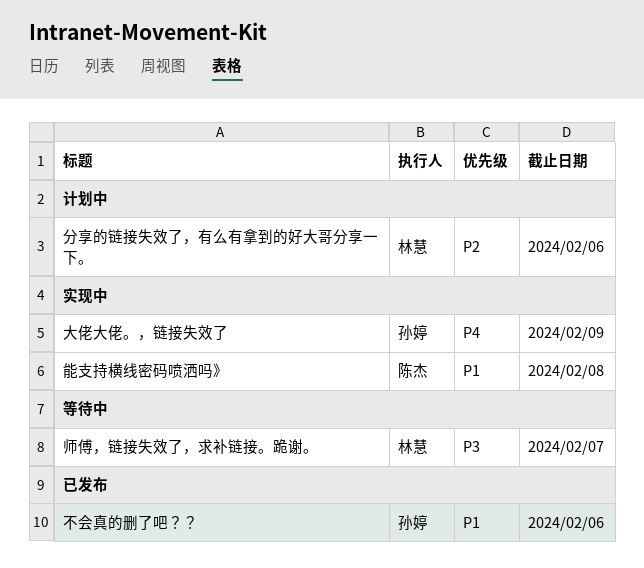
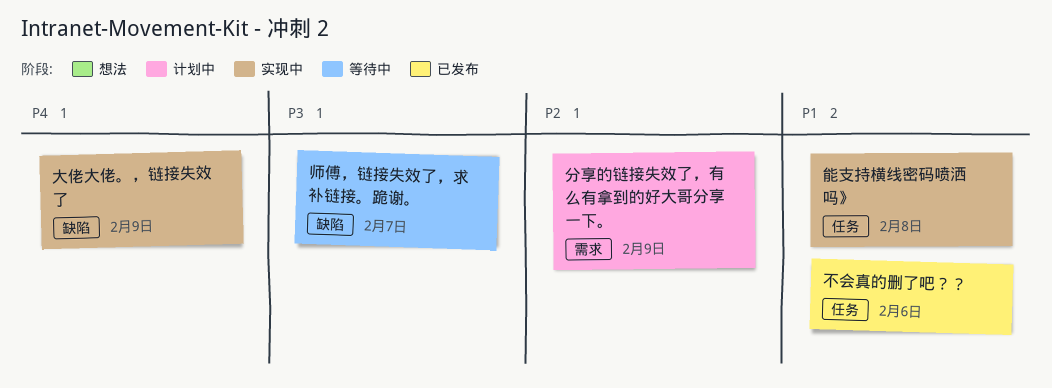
分享的链接失效了，有么有拿到的好大哥分享一下。, due: Feb 6 -> Feb 9

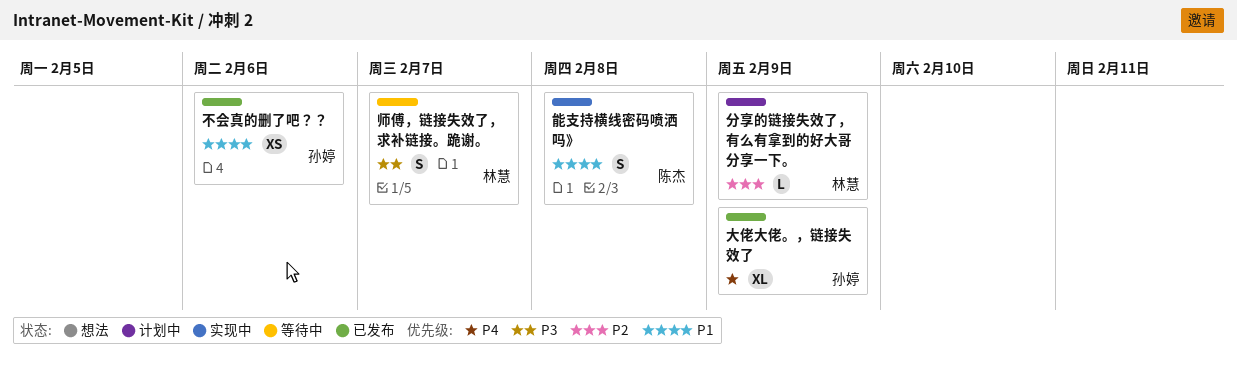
大佬大佬。，链接失效了, status: 实现中 -> 已发布

